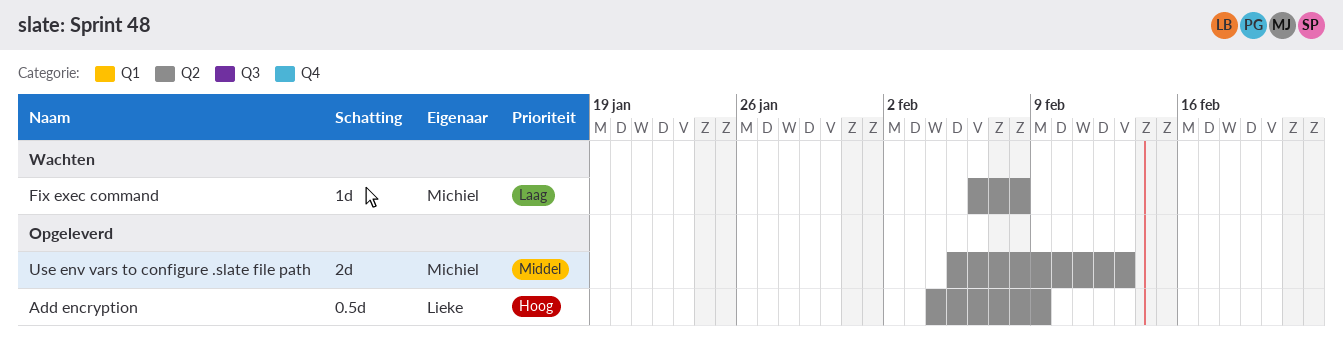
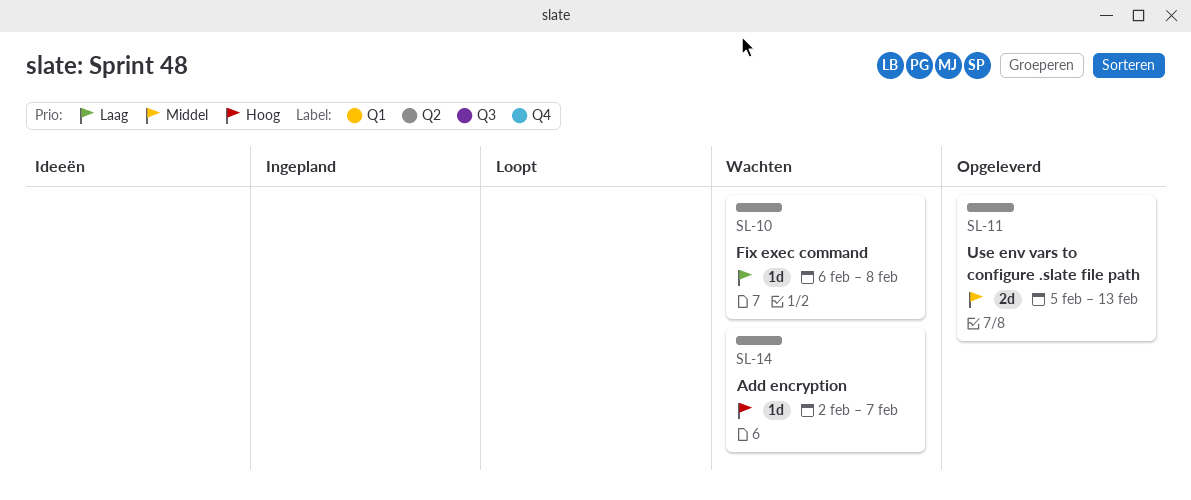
Add encryption, status: Opgeleverd -> Wachten
Add encryption, estimate: 0.5d -> 1d
Add encryption, start: Feb 4 -> Feb 2
Add encryption, due: Feb 9 -> Feb 7

